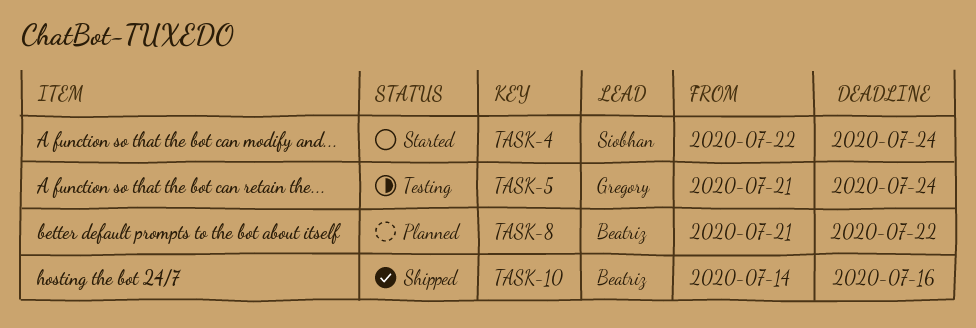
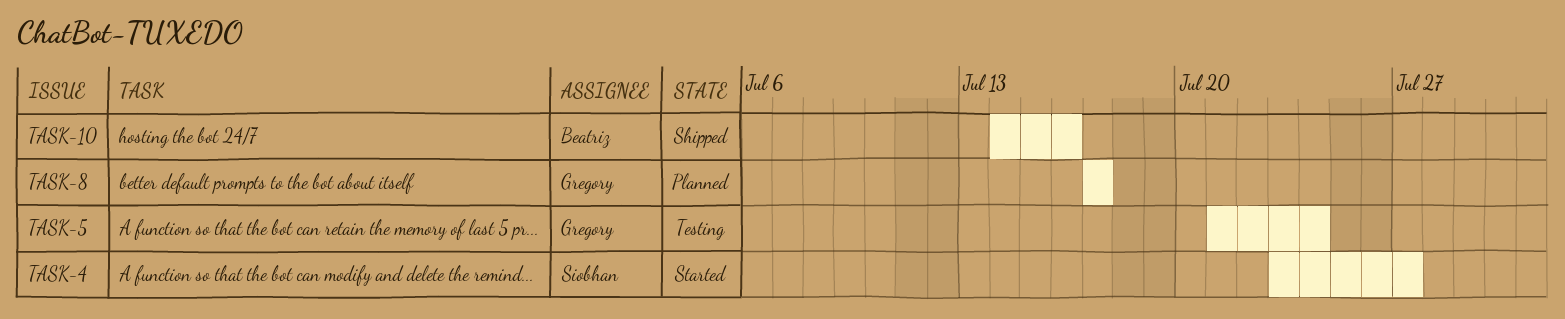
TASK-4, start: Jul 22 -> Jul 23
TASK-4, due: Jul 24 -> Jul 27
TASK-8, owner: Beatriz -> Gregory
TASK-8, start: Jul 21 -> Jul 17
TASK-8, due: Jul 22 -> Jul 17

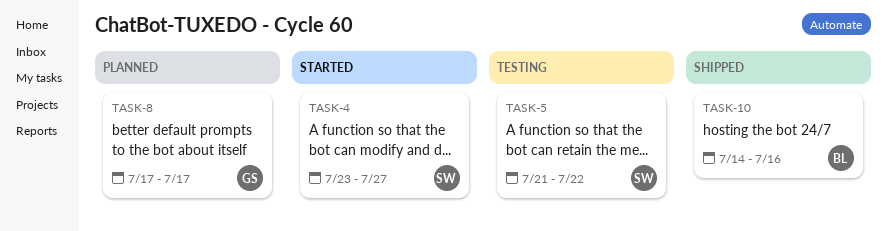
TASK-5, owner: Gregory -> Siobhan
TASK-5, due: Jul 24 -> Jul 22

